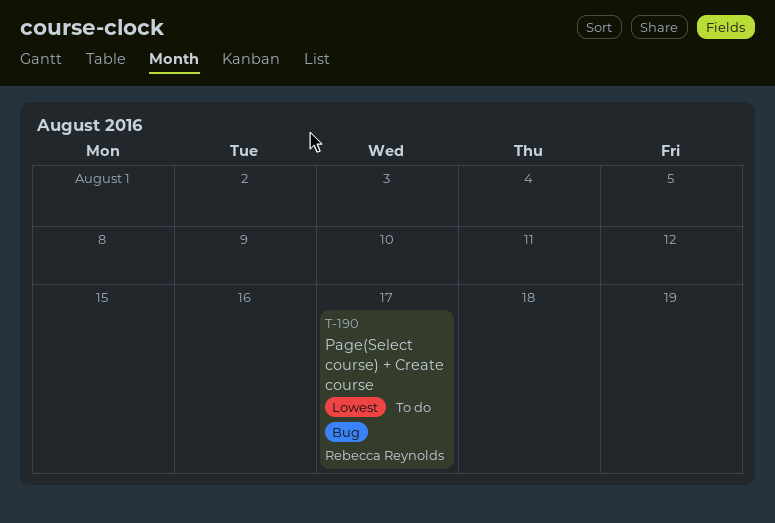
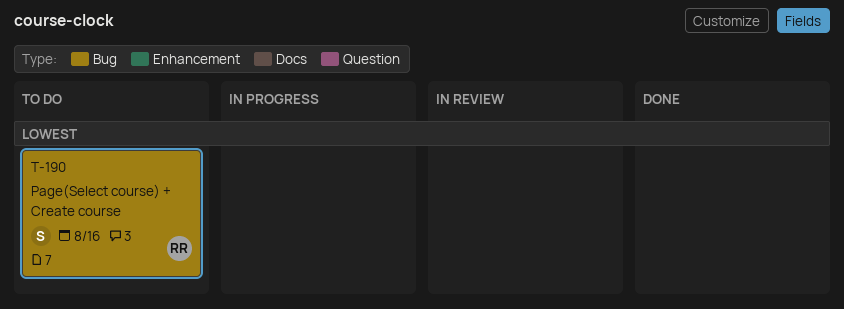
T-190, due: Aug 17 -> Aug 16

